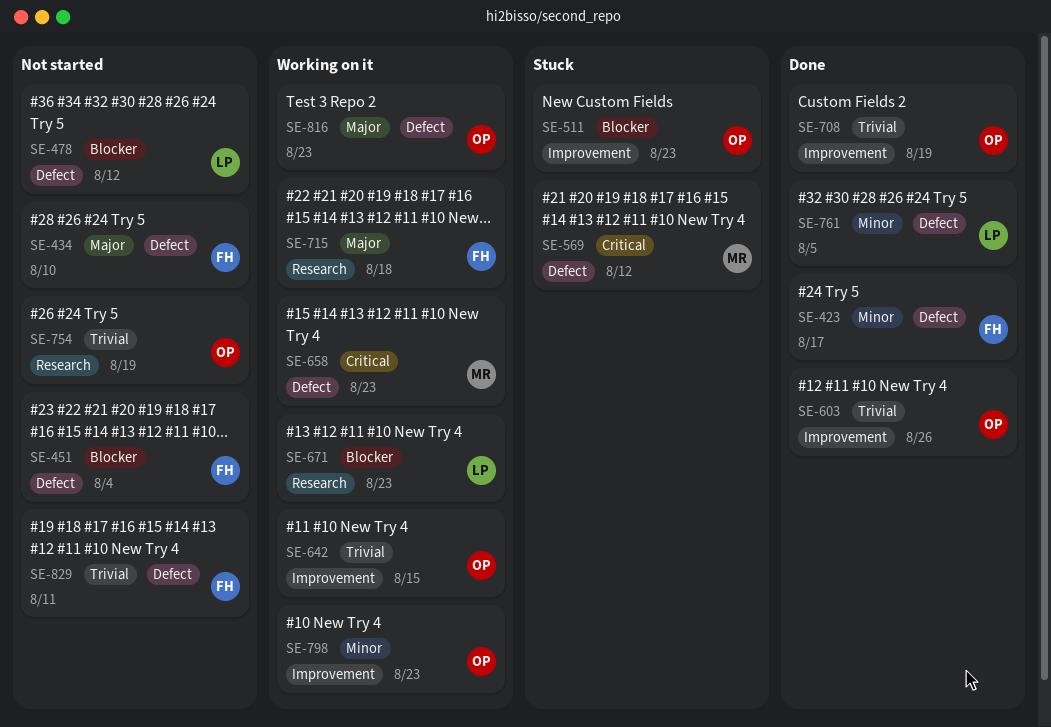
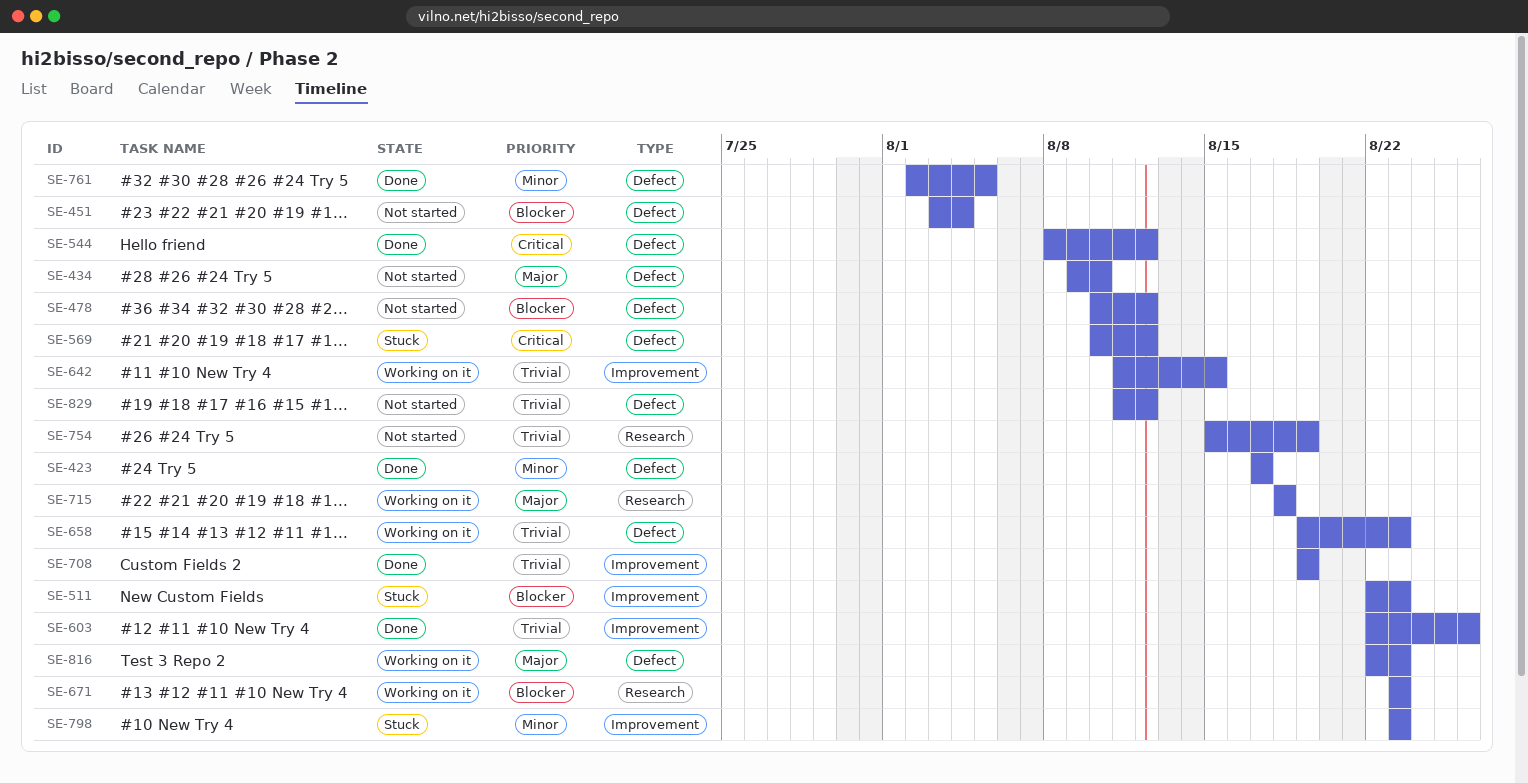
SE-544: none -> present
SE-658, priority: Critical -> Trivial
SE-798, status: Working on it -> Stuck
SE-829, due: Aug 11 -> Aug 12

